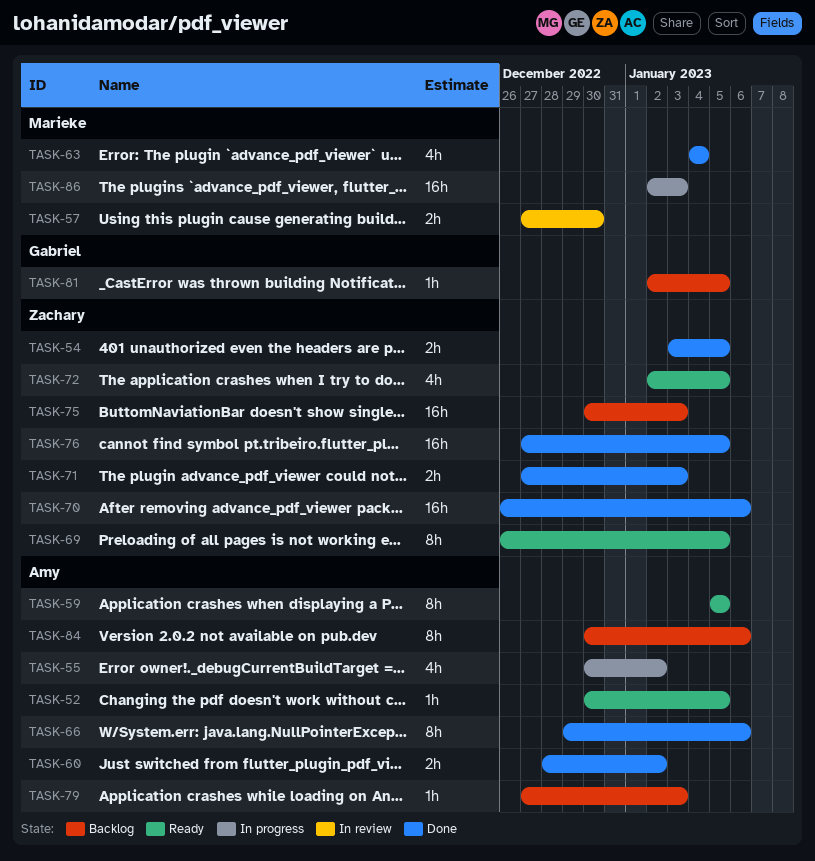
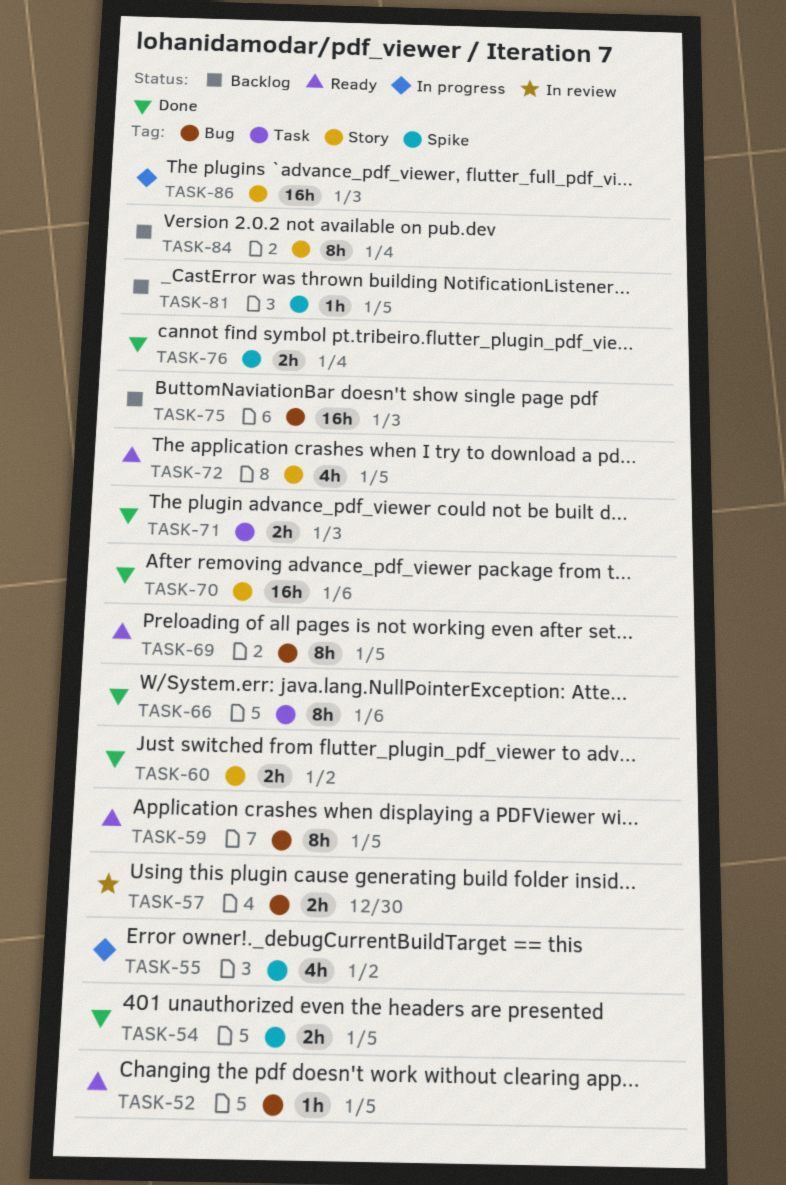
TASK-63: present -> none
TASK-76, estimate: 16h -> 2h
TASK-76, due: Jan 5 -> Jan 4
TASK-79: present -> none
TASK-84, due: Jan 6 -> Jan 4

